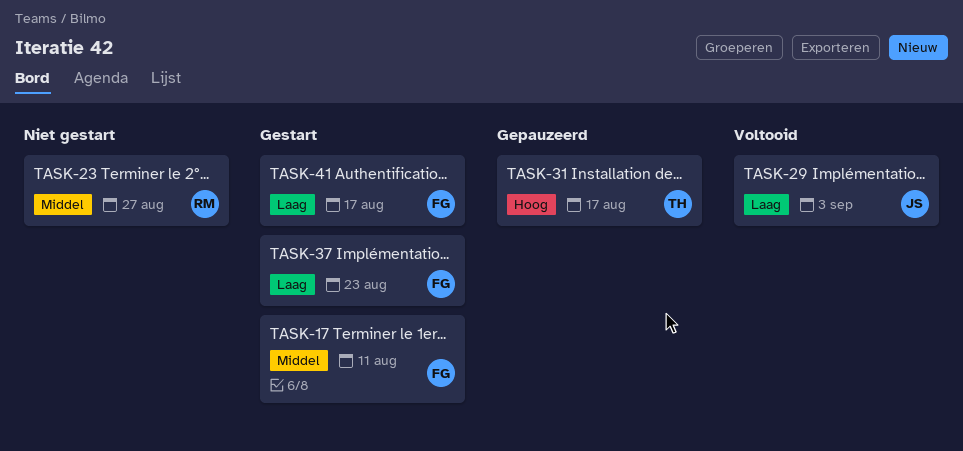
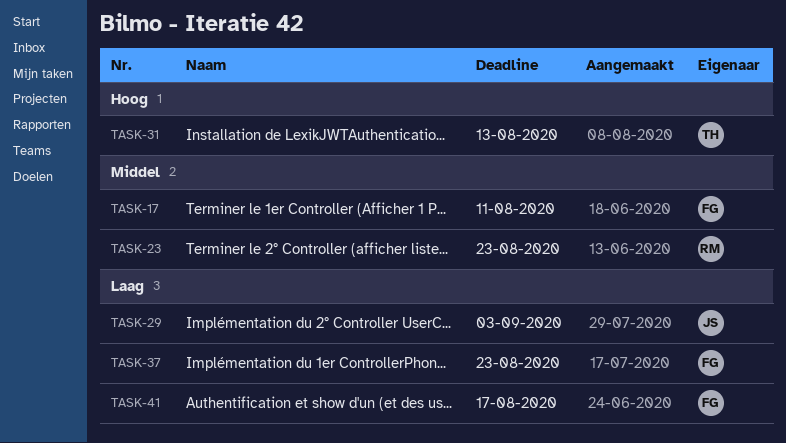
TASK-23, due: Aug 27 -> Aug 23
TASK-31, due: Aug 17 -> Aug 13

